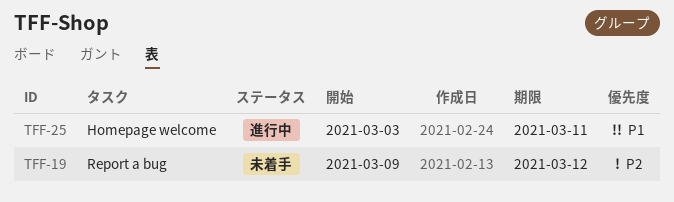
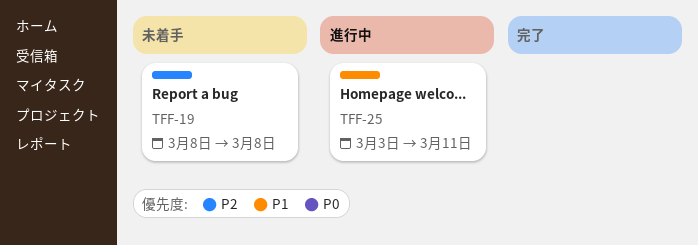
TFF-19, start: Mar 9 -> Mar 8
TFF-19, due: Mar 12 -> Mar 8

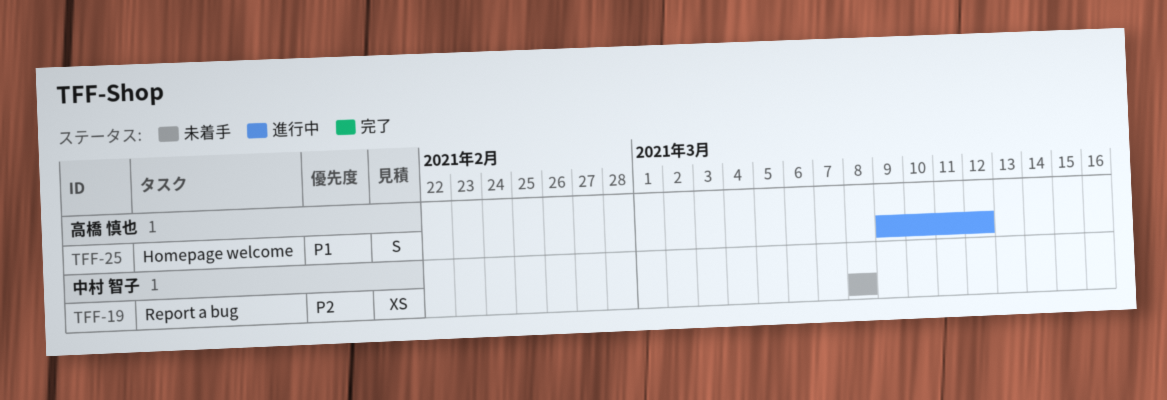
TFF-25, start: Mar 3 -> Mar 9
TFF-25, due: Mar 11 -> Mar 12

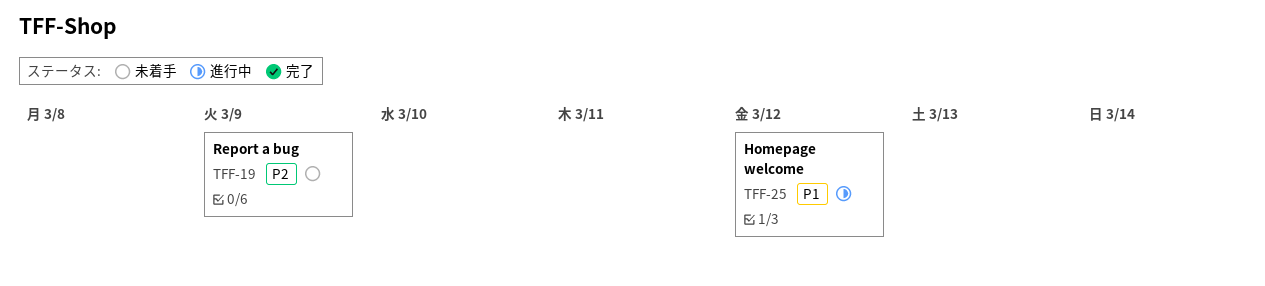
TFF-19, due: Mar 8 -> Mar 9

